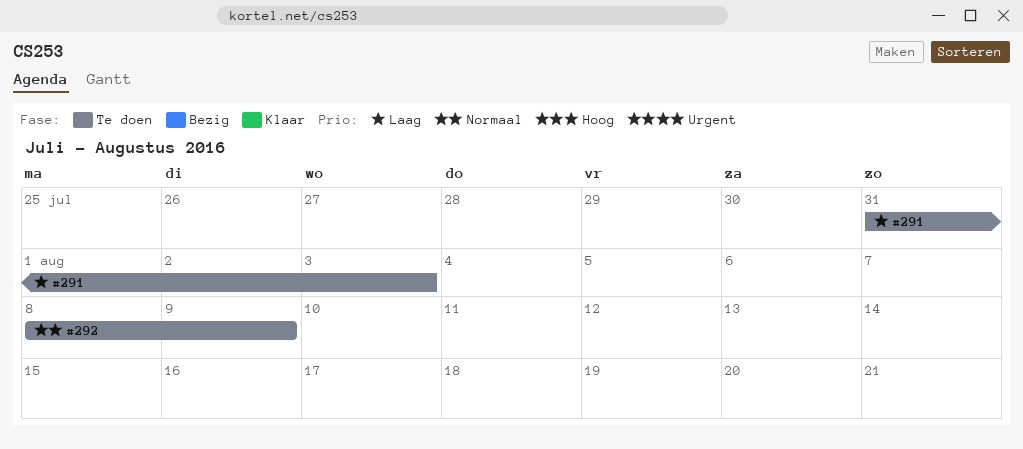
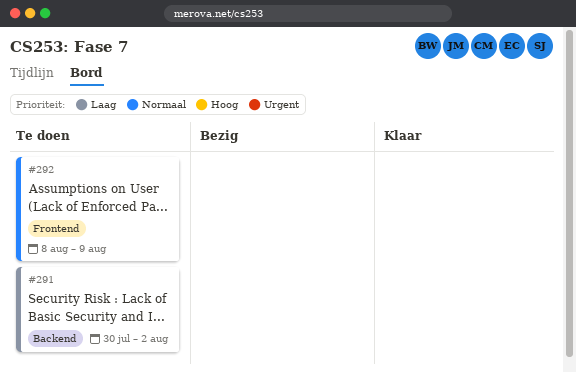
#291, start: Jul 31 -> Jul 30
#291, due: Aug 3 -> Aug 2

